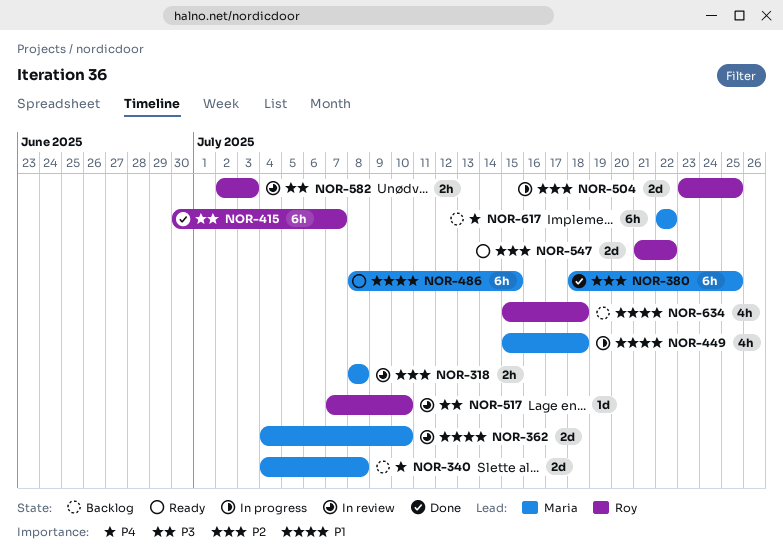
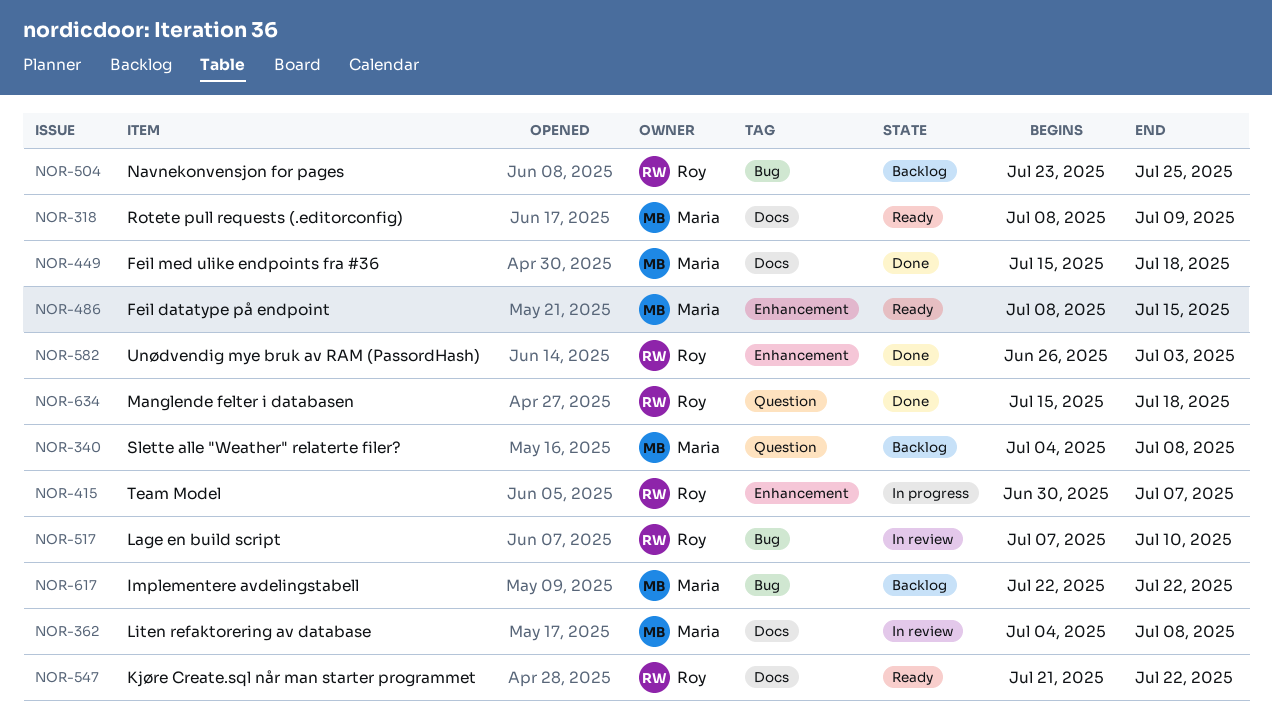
NOR-318, status: In review -> Ready
NOR-318, due: Jul 8 -> Jul 9
NOR-362, due: Jul 10 -> Jul 8
NOR-380: present -> none
NOR-415, status: Done -> In progress
NOR-449, status: In progress -> Done
NOR-504, status: In progress -> Backlog
NOR-582, status: In review -> Done
NOR-582, start: Jul 2 -> Jun 26
NOR-634, status: Backlog -> Done

